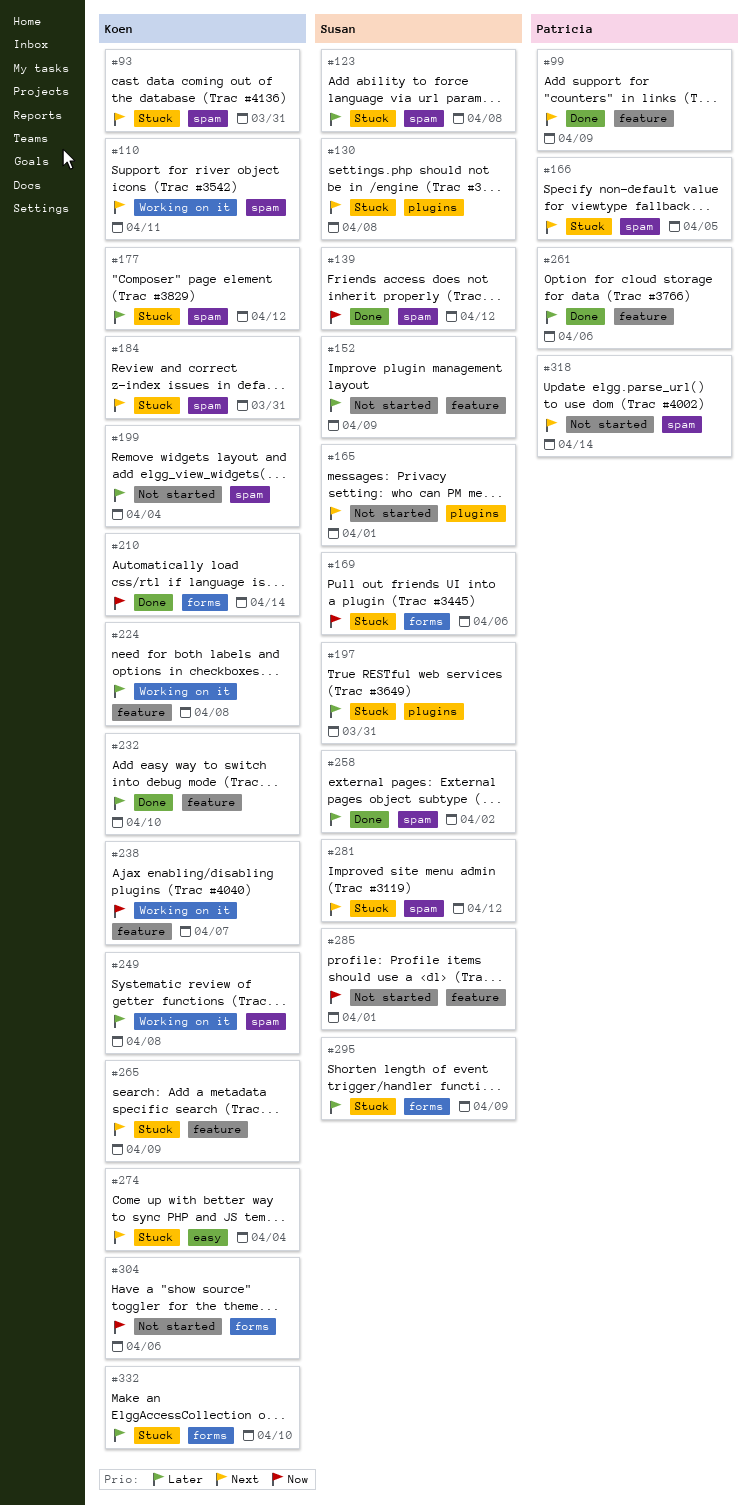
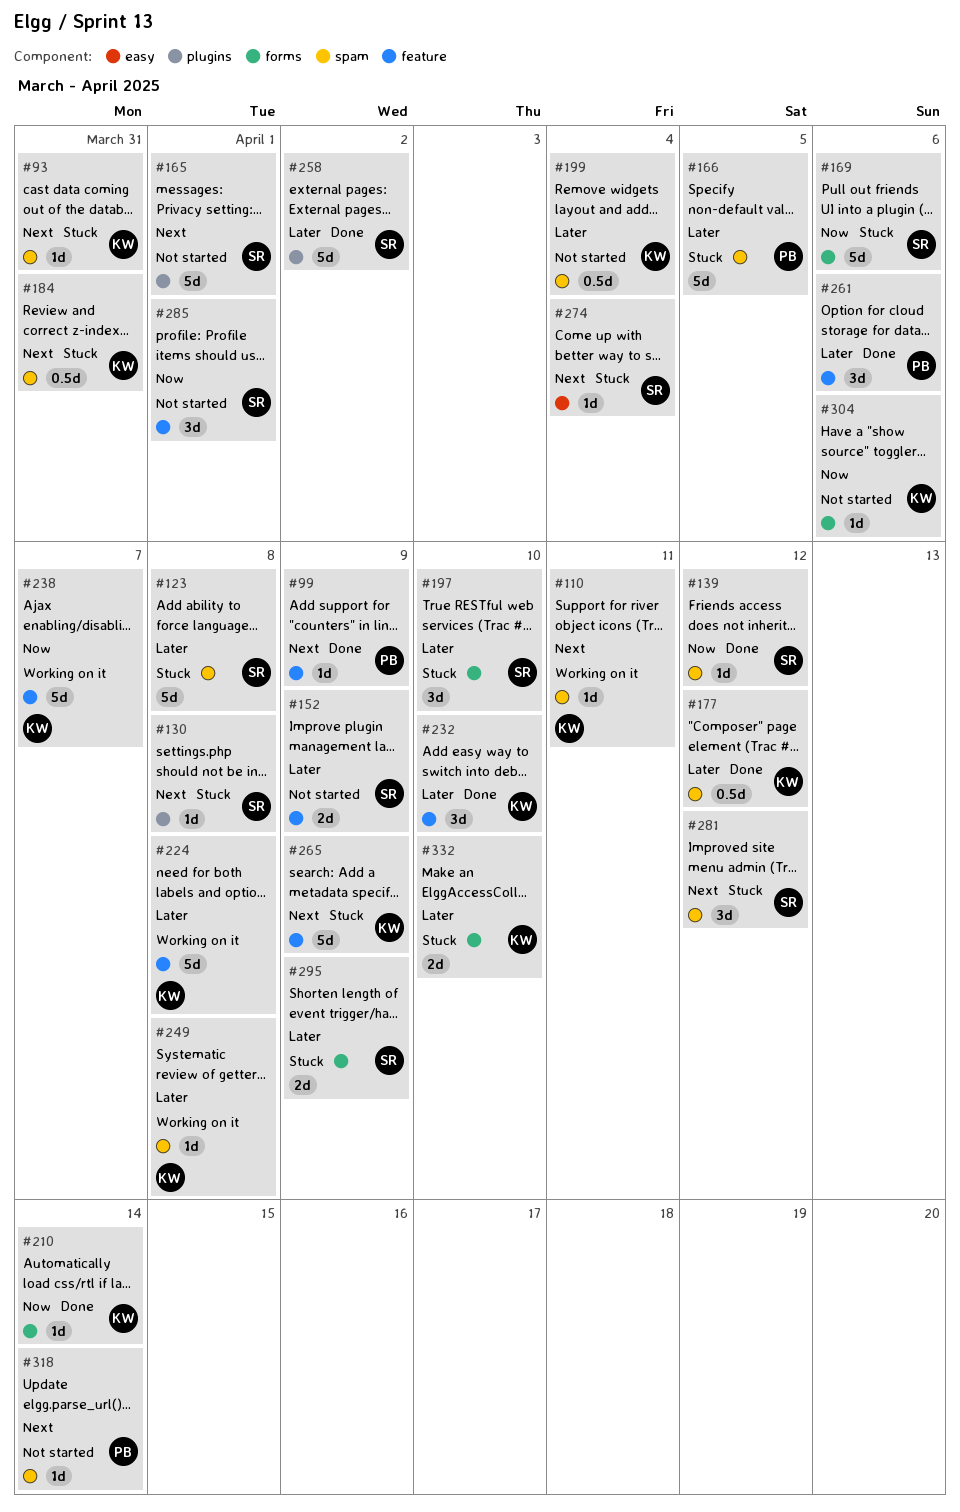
#166, priority: Next -> Later
#177, status: Stuck -> Done
#197, label: plugins -> forms
#197, due: Mar 31 -> Apr 10
#258, label: spam -> plugins
#274, owner: Koen -> Susan

